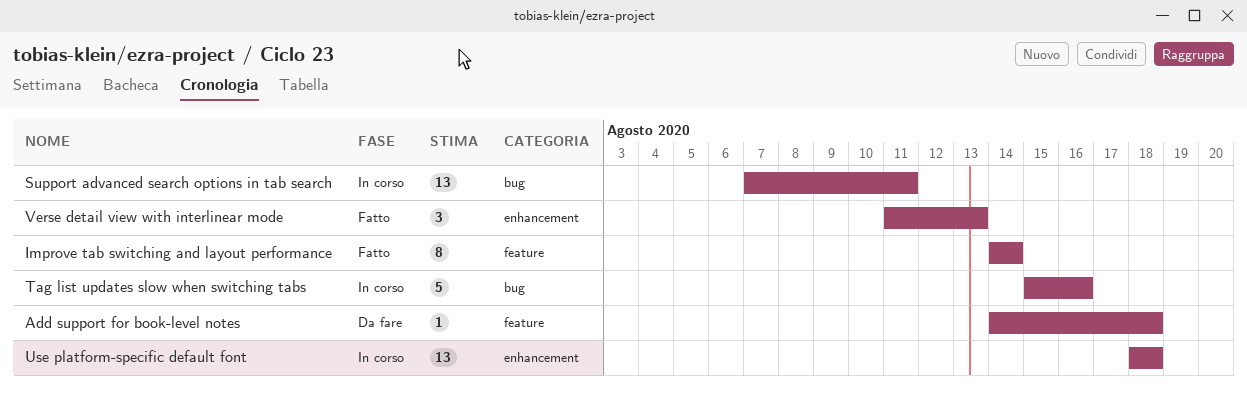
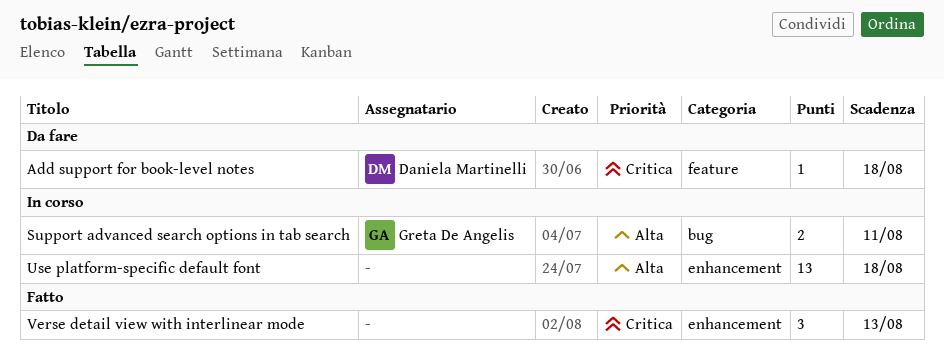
Improve tab switching and layout performance: present -> none
Support advanced search options in tab search, estimate: 13 -> 2
Tag list updates slow when switching tabs: present -> none

